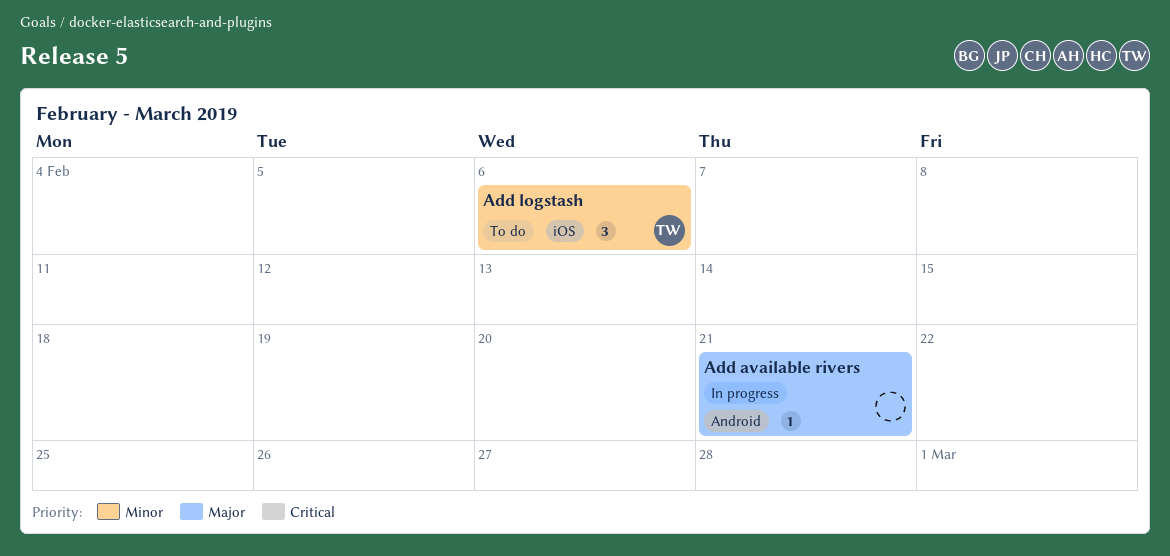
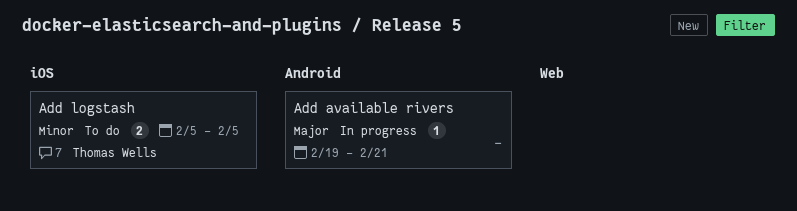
Add logstash, estimate: 3 -> 2
Add logstash, due: Feb 6 -> Feb 5

